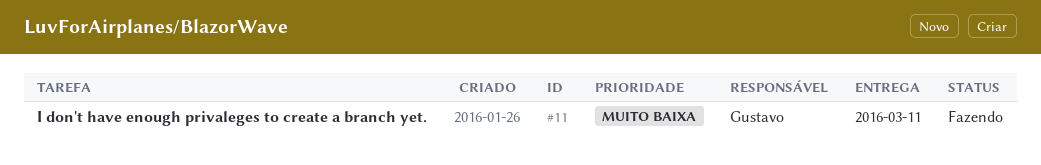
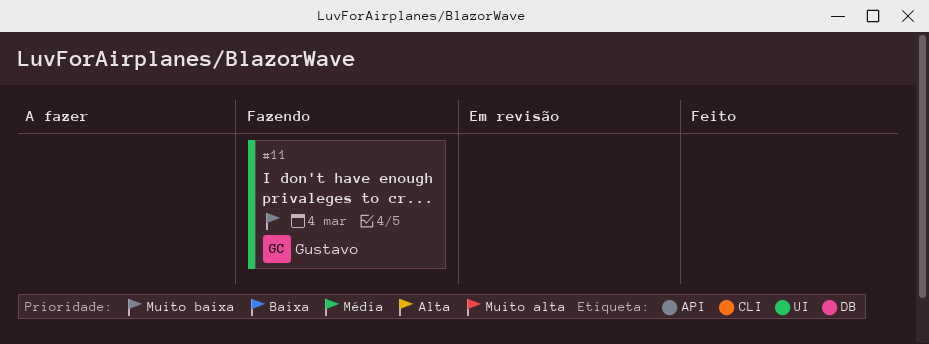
#11, due: Mar 11 -> Mar 4

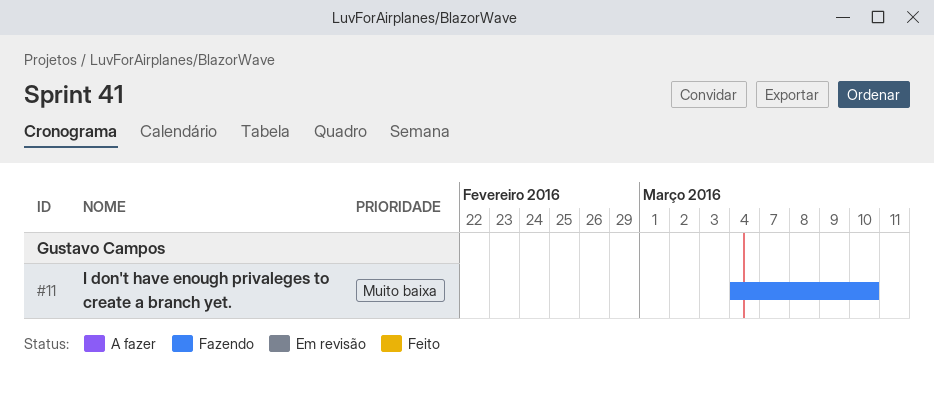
#11, due: Mar 4 -> Mar 10

